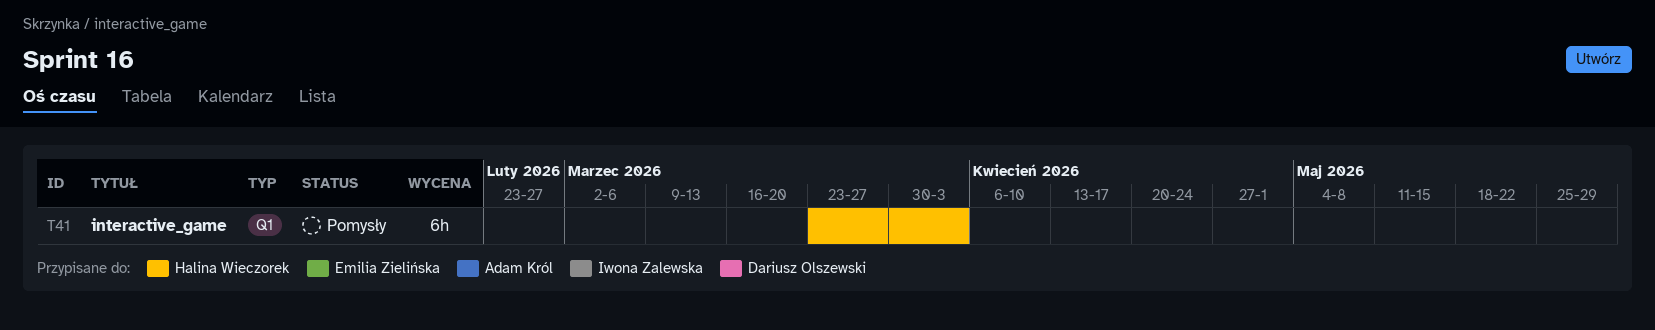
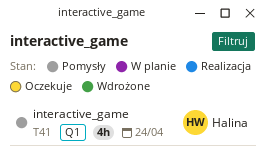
T41, estimate: 6h -> 4h
T41, due: Apr 3 -> Apr 24

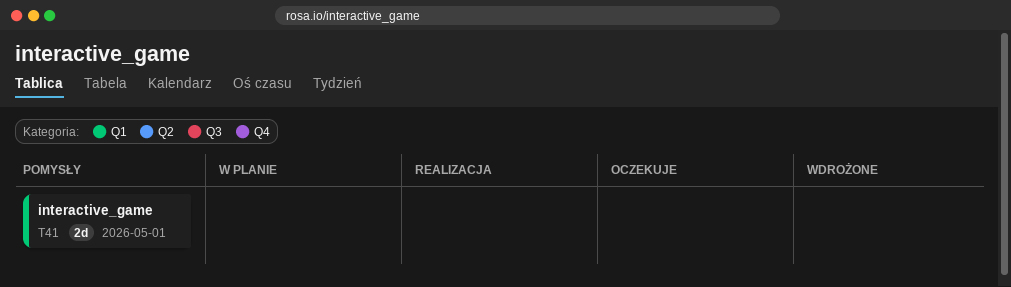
T41, estimate: 4h -> 2d
T41, due: Apr 24 -> May 1

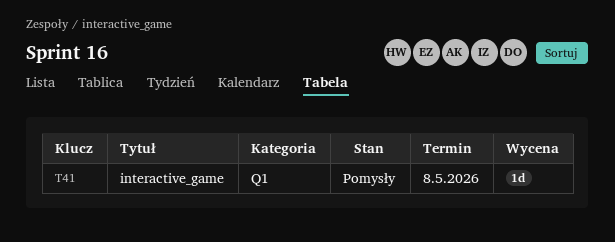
T41, estimate: 2d -> 1d
T41, due: May 1 -> May 8

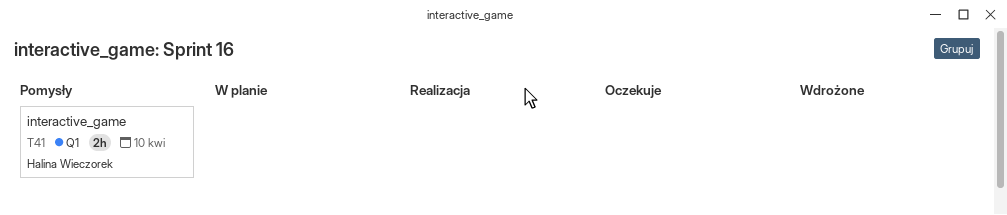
T41, estimate: 1d -> 2h
T41, due: May 8 -> Apr 10

